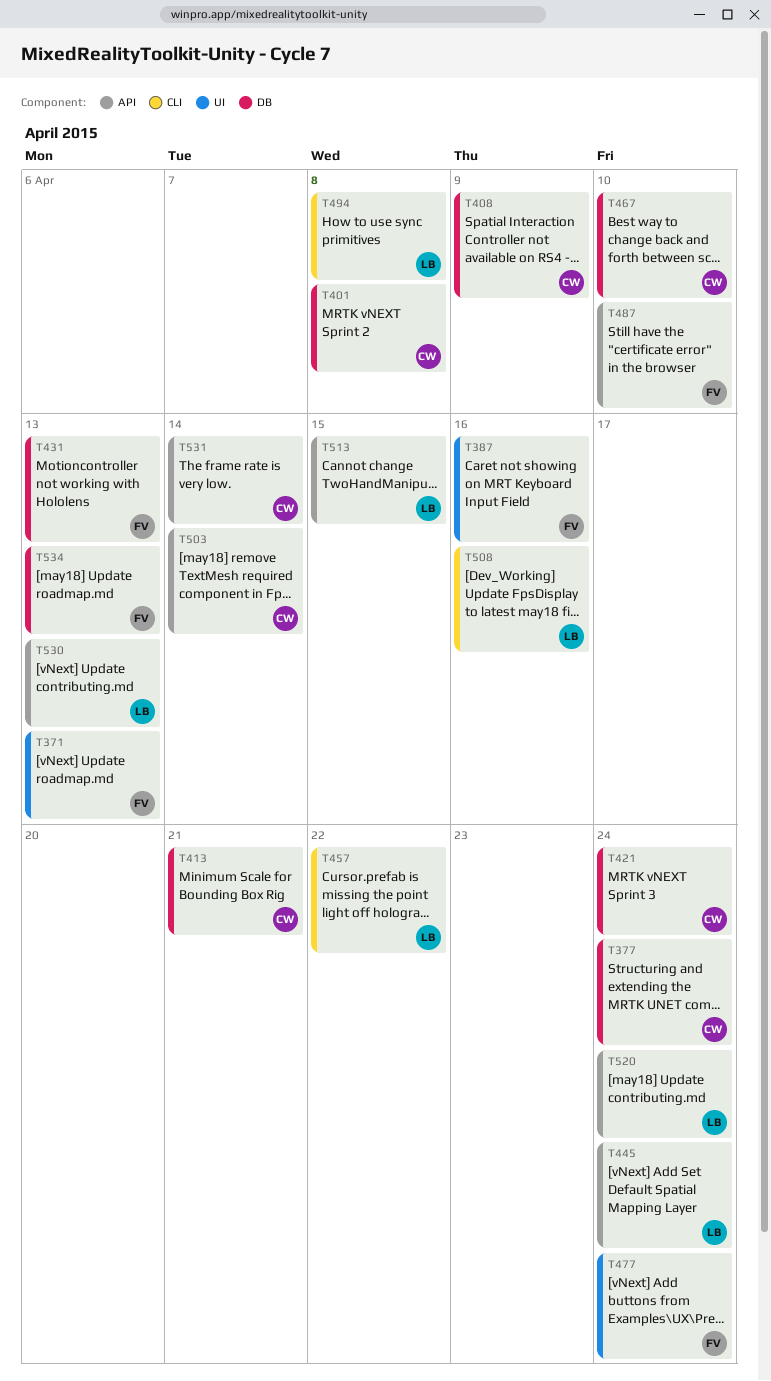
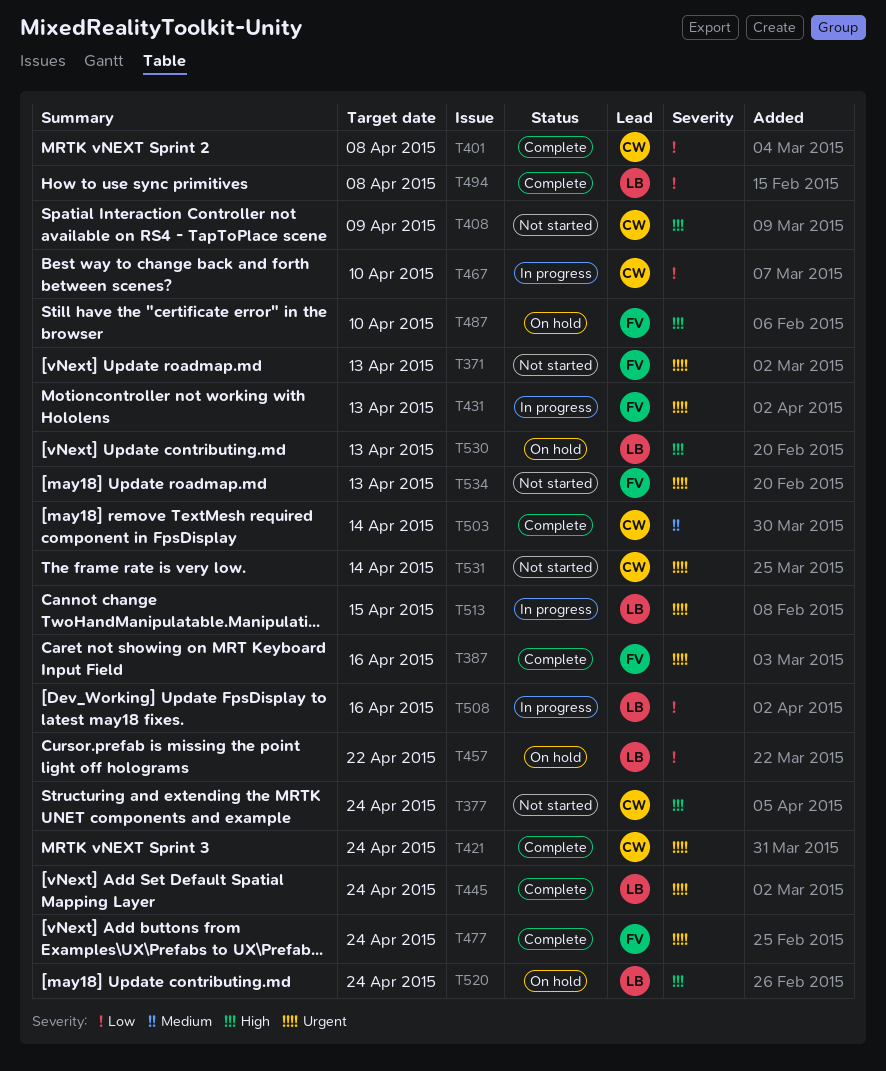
T413: present -> none

